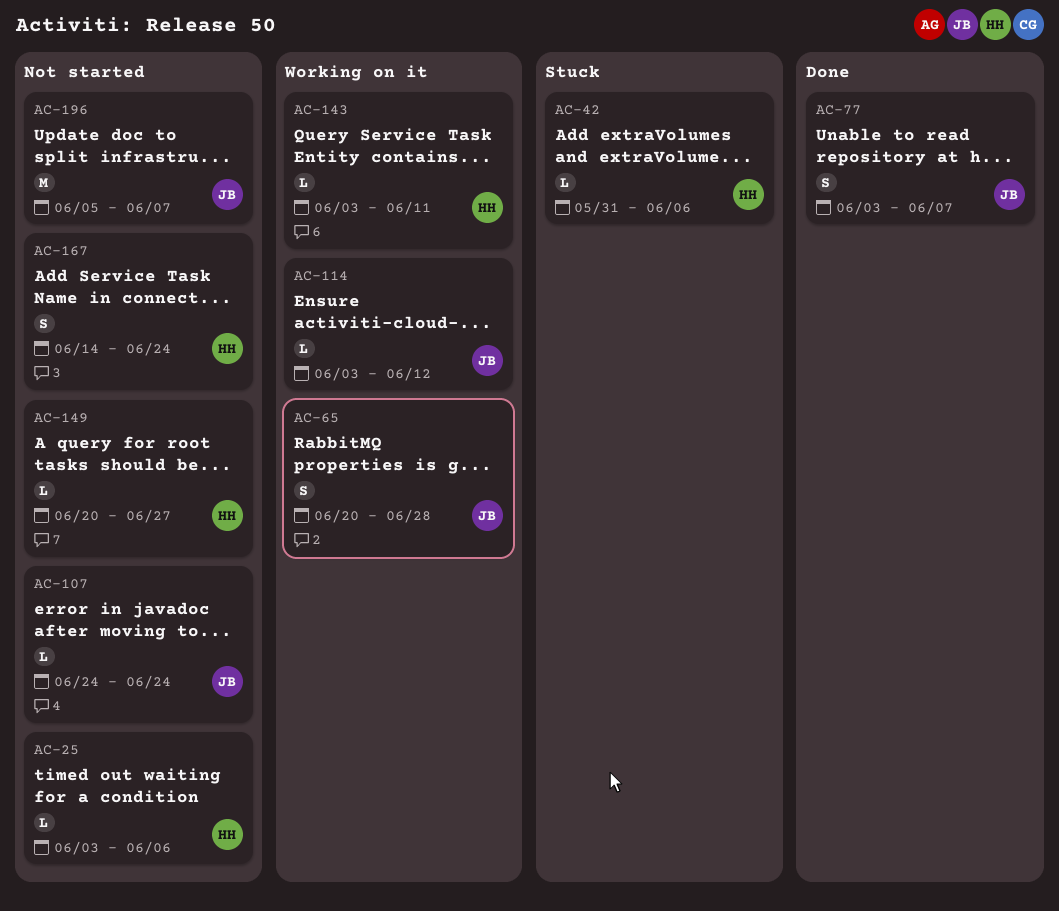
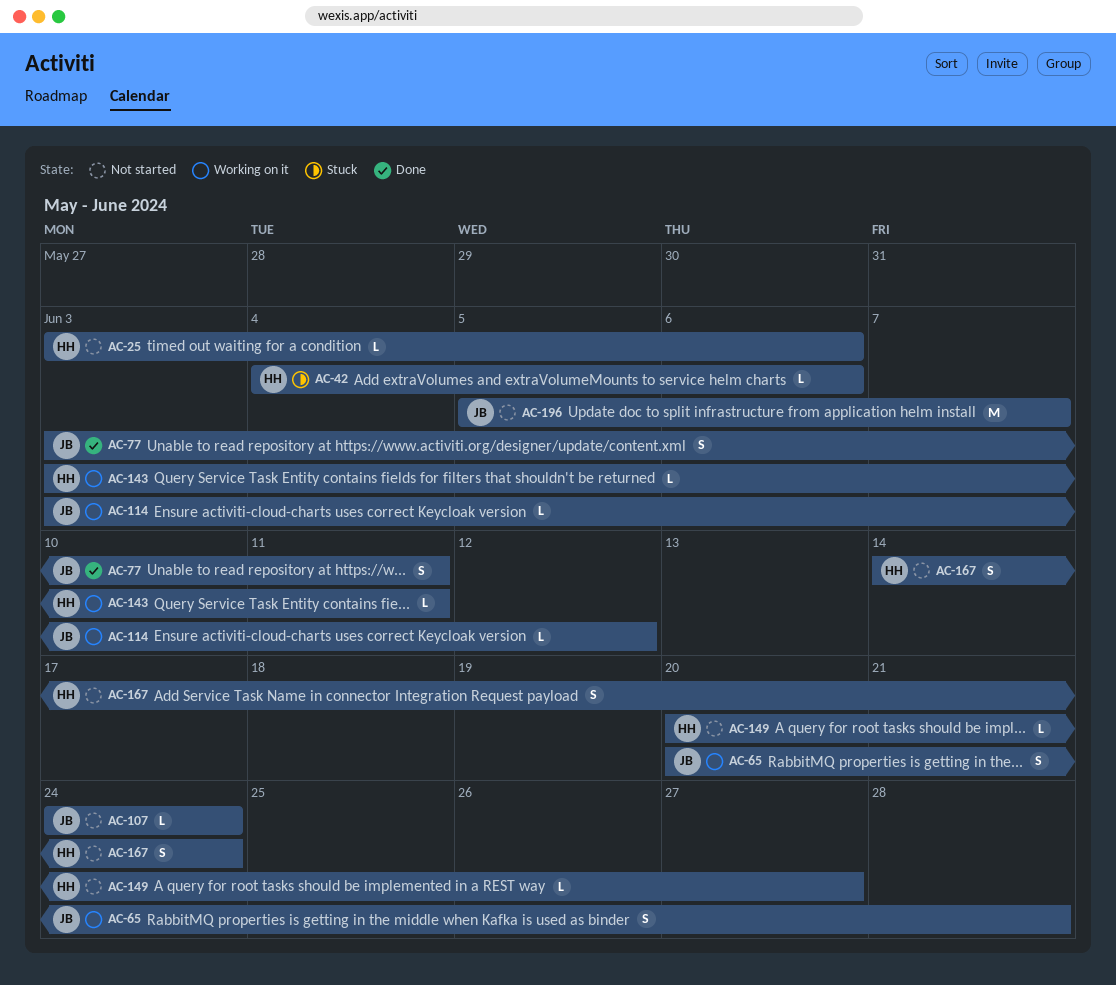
AC-42, start: May 31 -> Jun 4
AC-77, due: Jun 7 -> Jun 11

